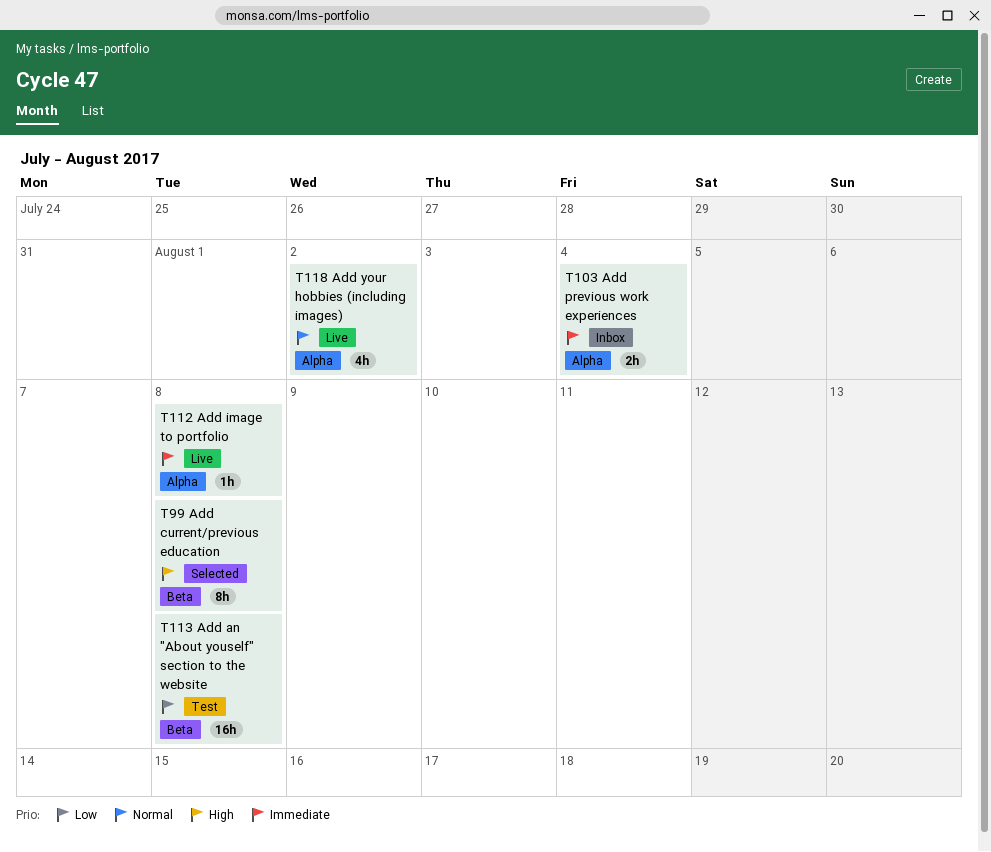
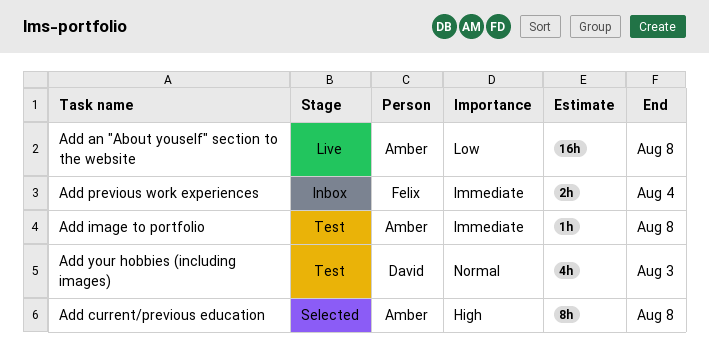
Add an "About youself" section to the website, status: Test -> Live
Add image to portfolio, status: Live -> Test
Add your hobbies (including images), status: Live -> Test
Add your hobbies (including images), due: Aug 2 -> Aug 3

